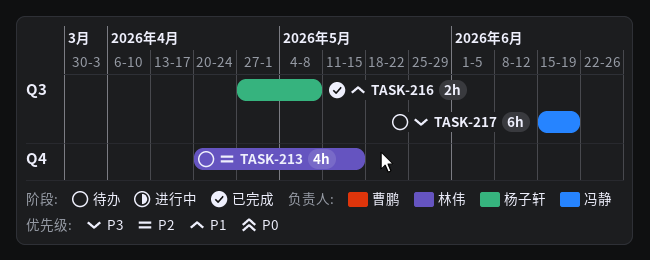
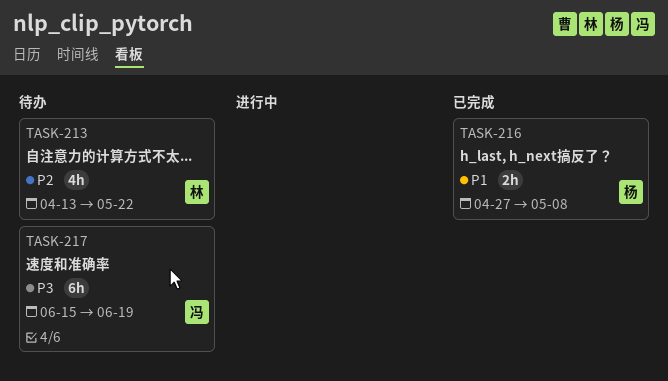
TASK-213, start: Apr 20 -> Apr 13
TASK-213, due: May 15 -> May 22

